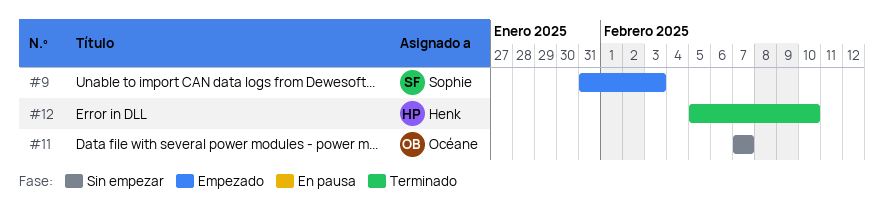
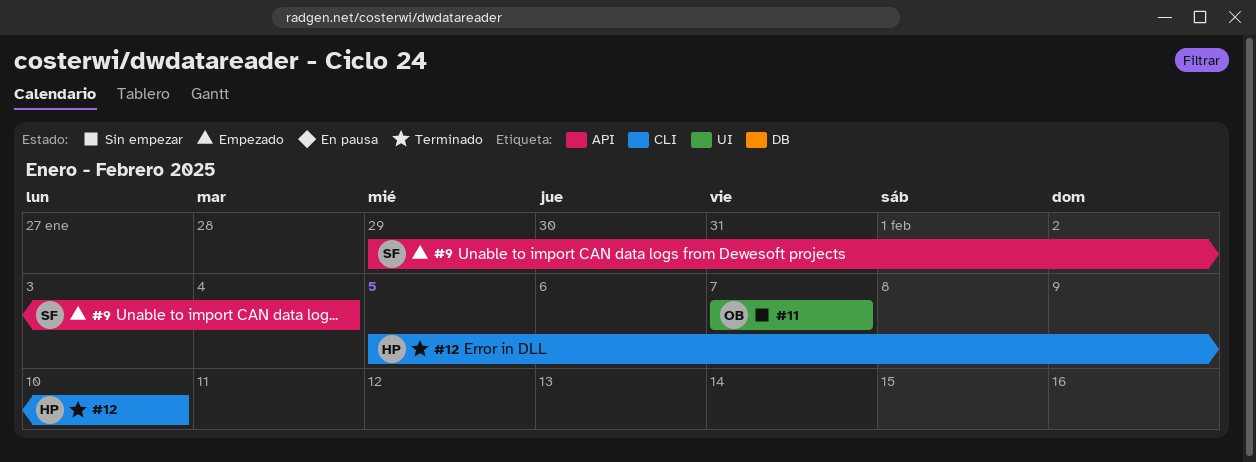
#9, start: Jan 31 -> Jan 29
#9, due: Feb 3 -> Feb 4

